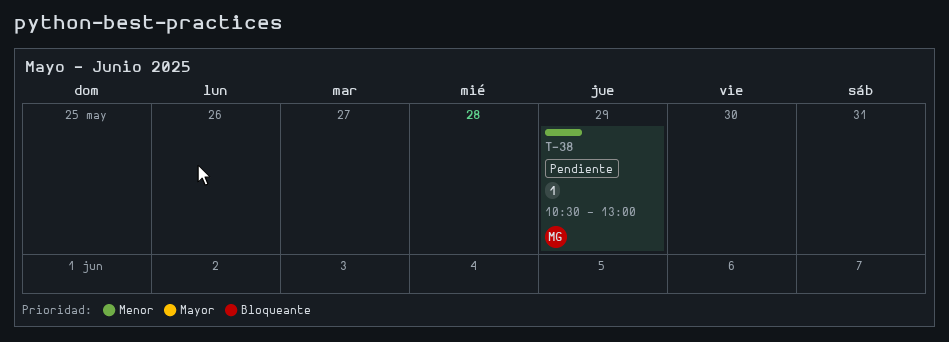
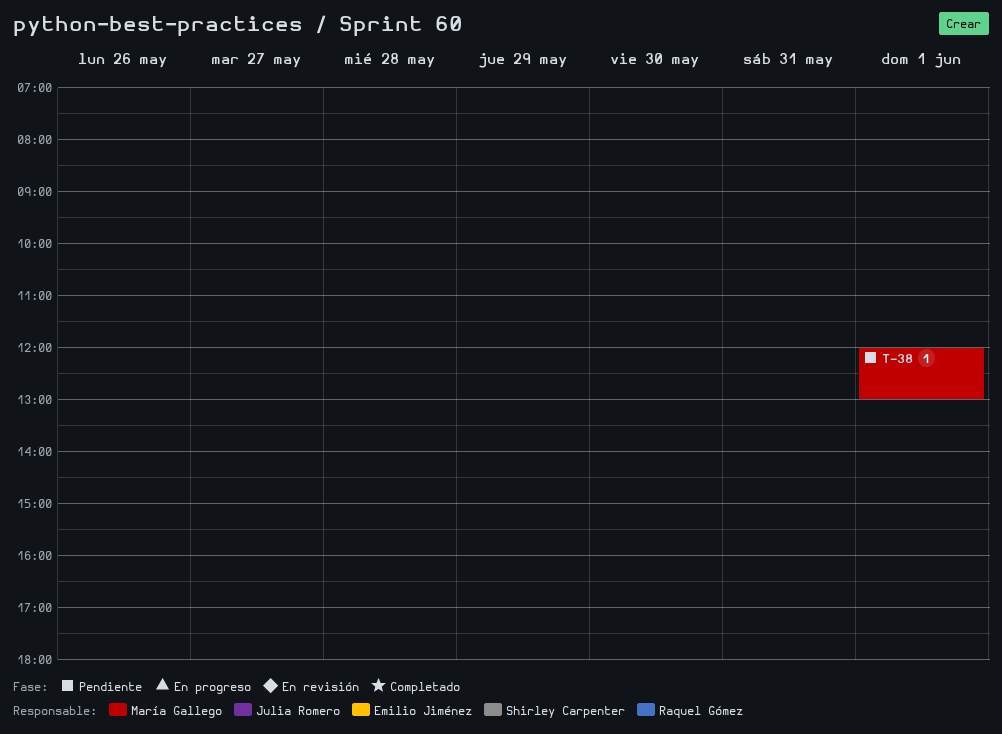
T-38, day: May 29 -> Jun 1
T-38, begins: 10:30 -> 12:00

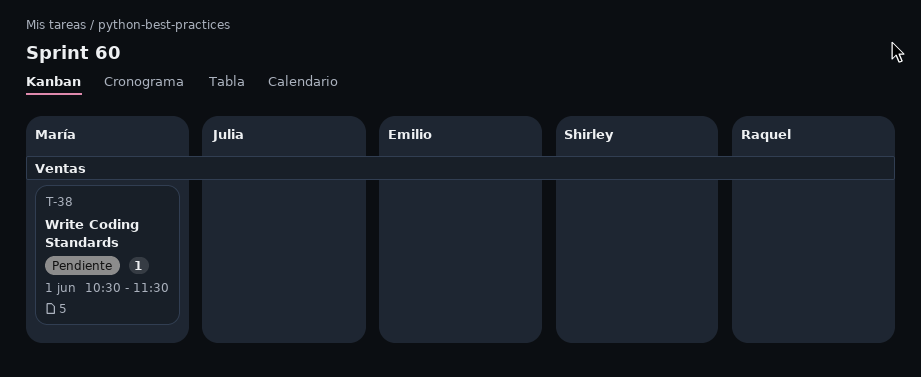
T-38, begins: 12:00 -> 10:30
T-38, ends: 13:00 -> 11:30

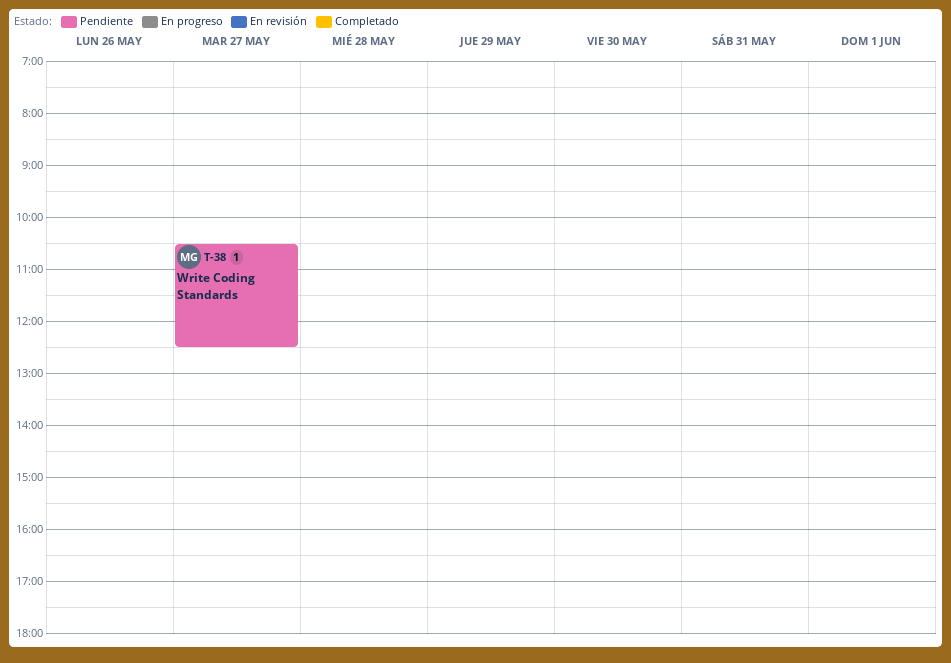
T-38, day: Jun 1 -> May 27
T-38, ends: 11:30 -> 12:30

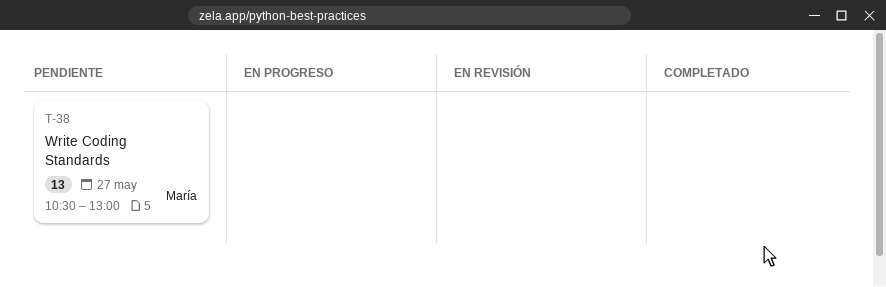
T-38, estimate: 1 -> 13
T-38, ends: 12:30 -> 13:00

